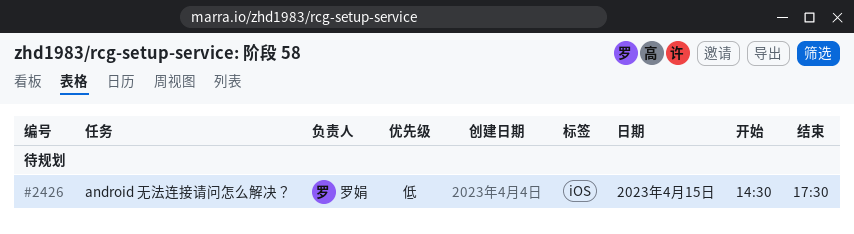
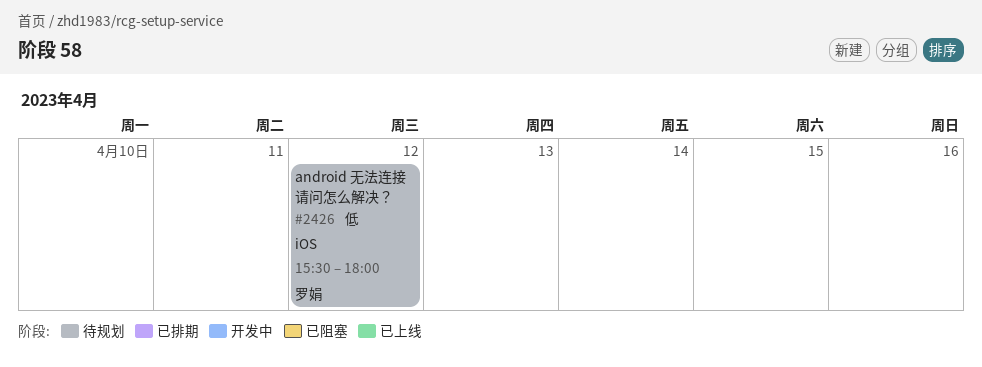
#2426, day: Apr 15 -> Apr 12
#2426, begins: 14:30 -> 15:30
#2426, ends: 17:30 -> 18:00

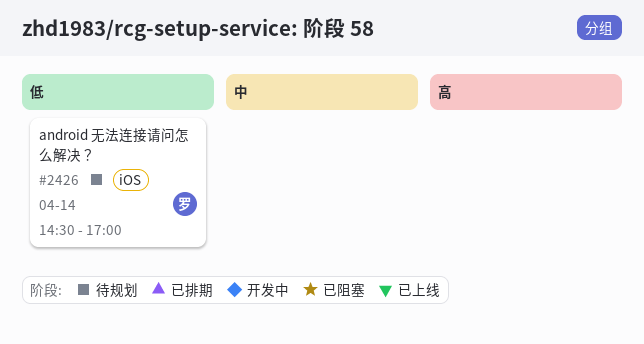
#2426, day: Apr 12 -> Apr 14
#2426, begins: 15:30 -> 14:30
#2426, ends: 18:00 -> 17:00

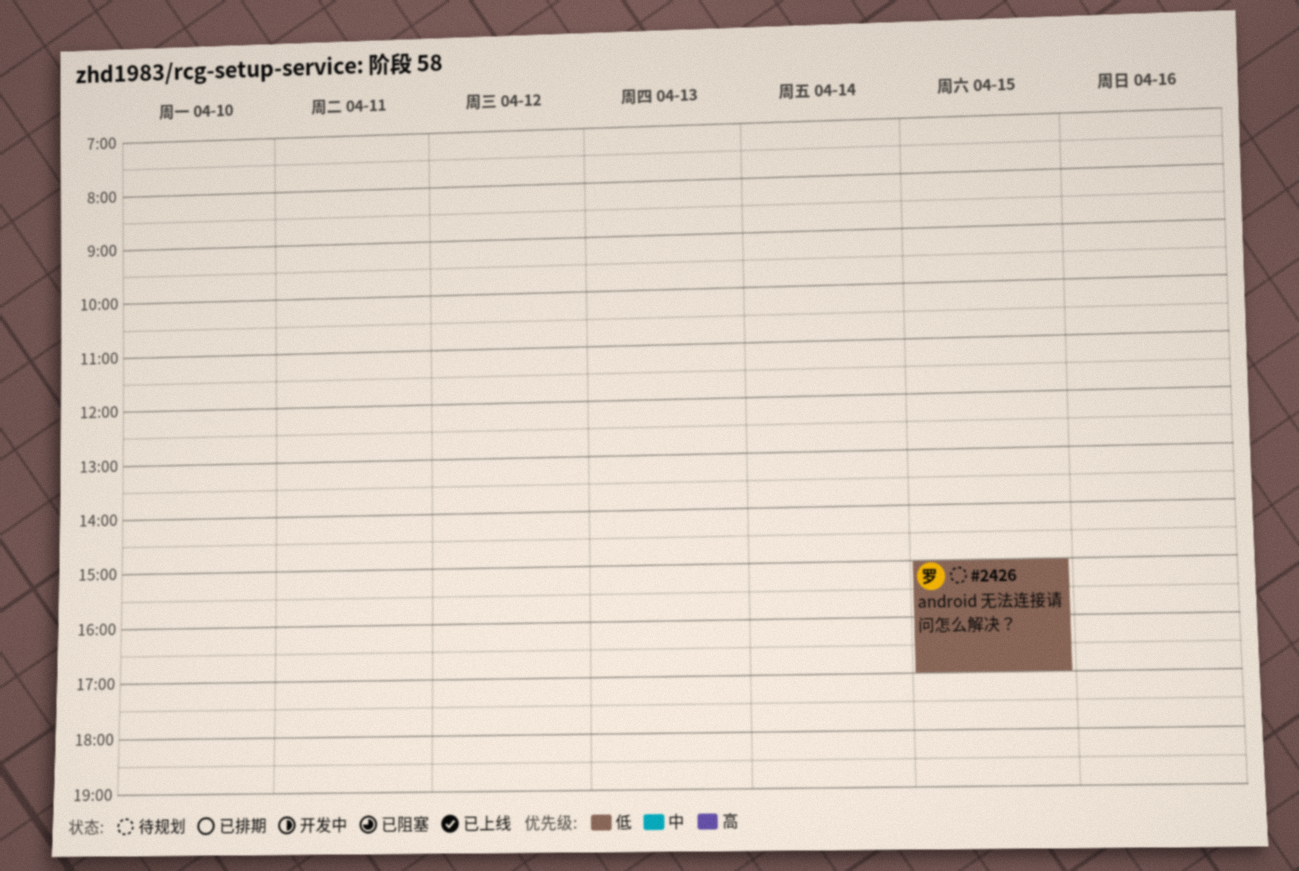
#2426, day: Apr 14 -> Apr 15
#2426, begins: 14:30 -> 15:00

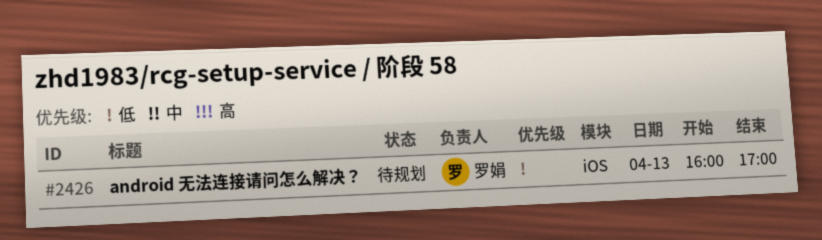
#2426, day: Apr 15 -> Apr 13
#2426, begins: 15:00 -> 16:00

